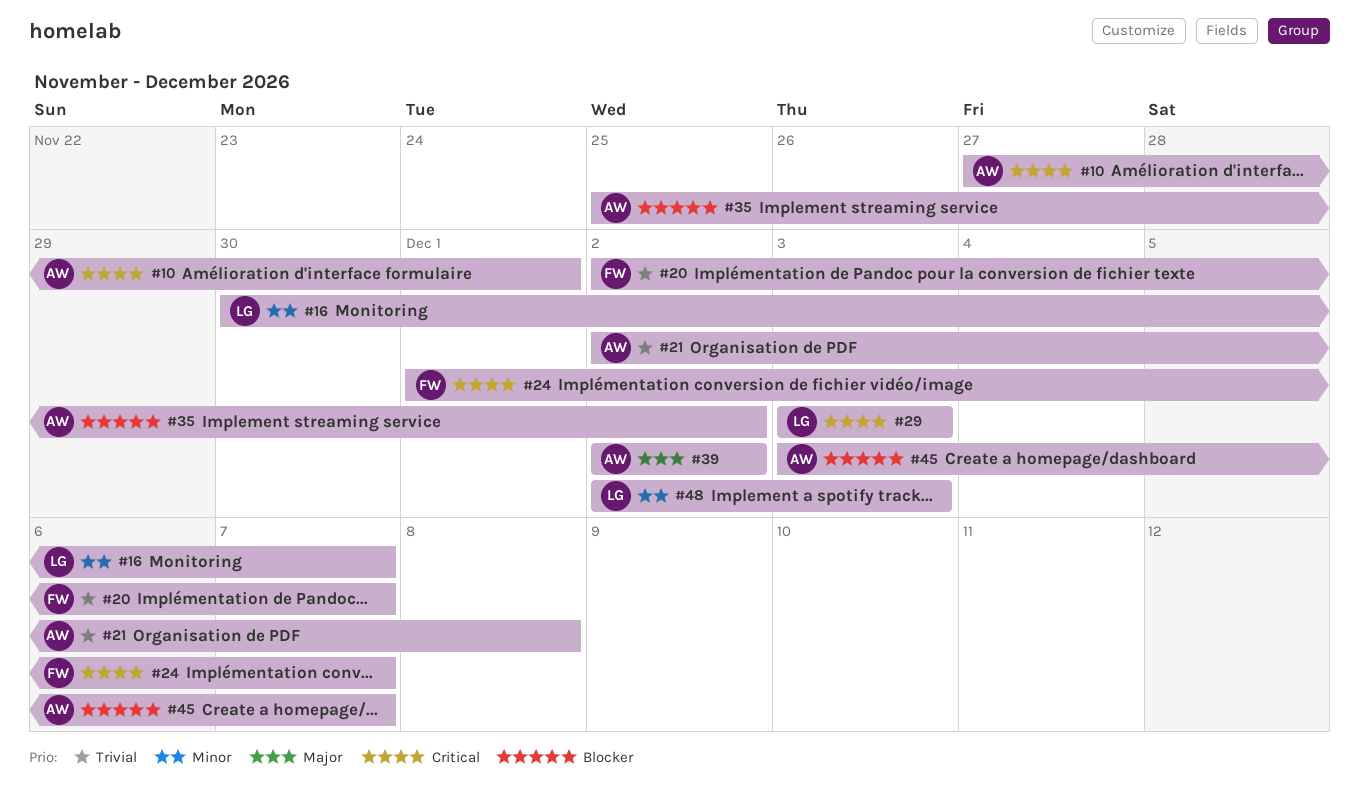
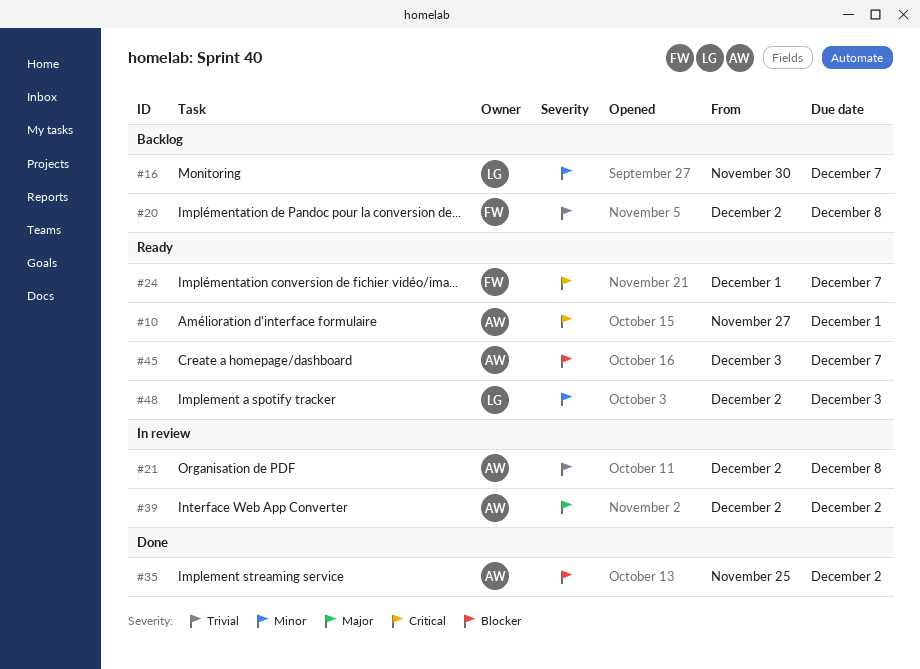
#20, due: Dec 7 -> Dec 8
#29: present -> none

